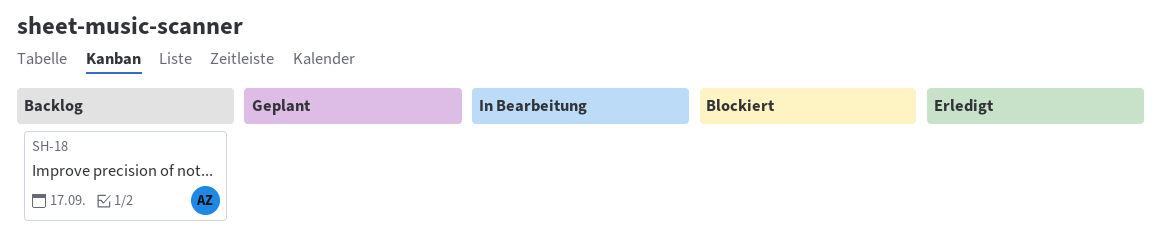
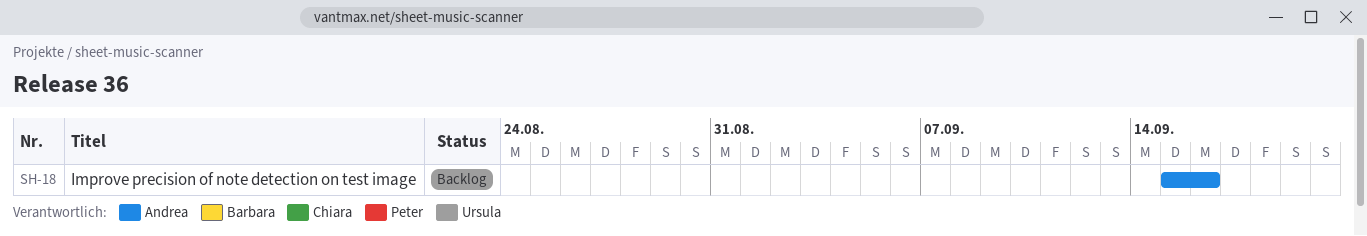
SH-18, due: Sep 17 -> Sep 16

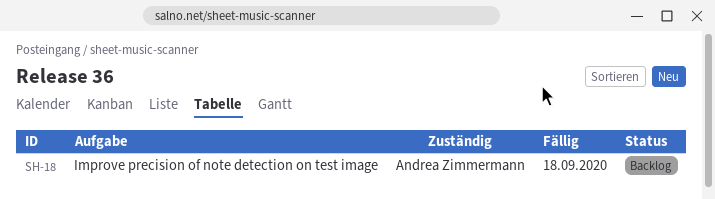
SH-18, due: Sep 16 -> Sep 18

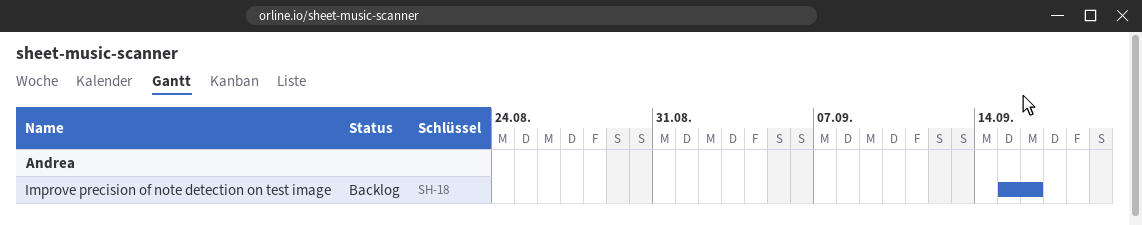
SH-18, due: Sep 18 -> Sep 16

